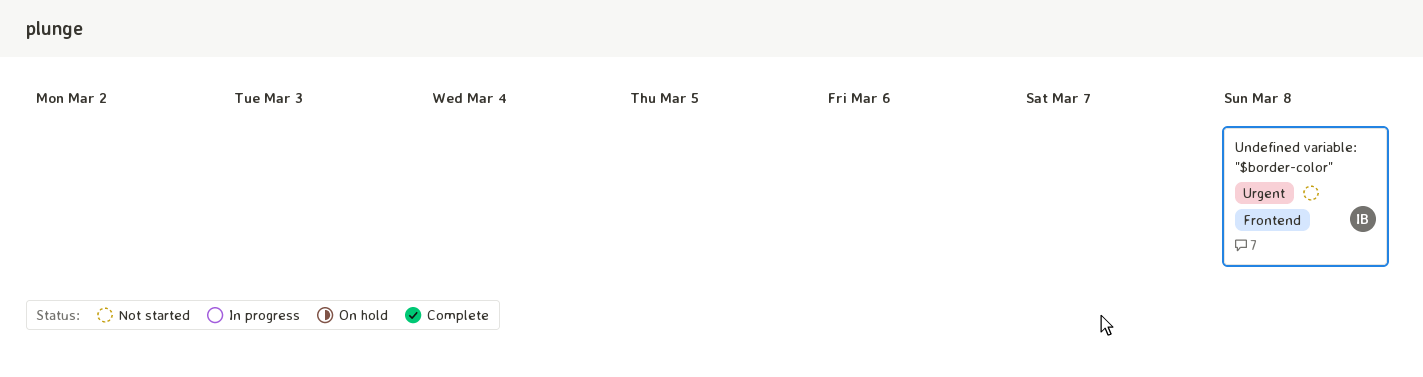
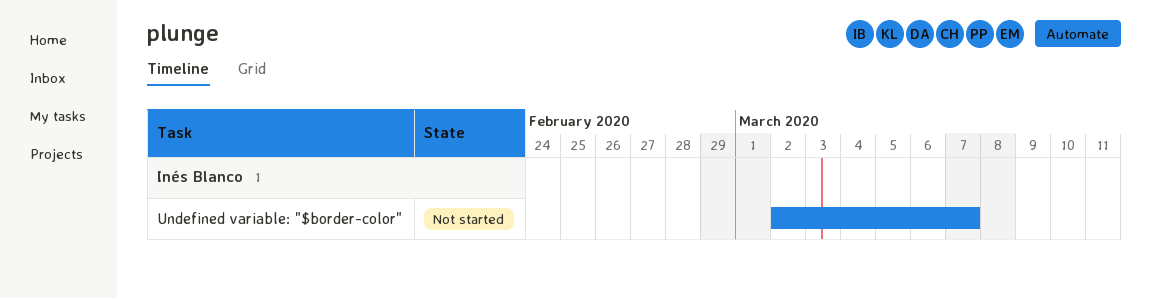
Undefined variable: "$border-color", due: Mar 8 -> Mar 7

